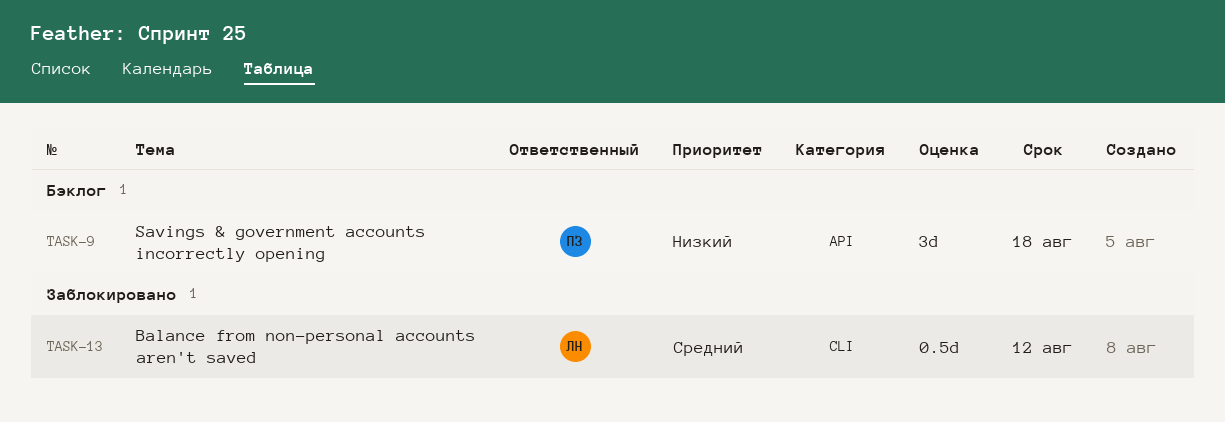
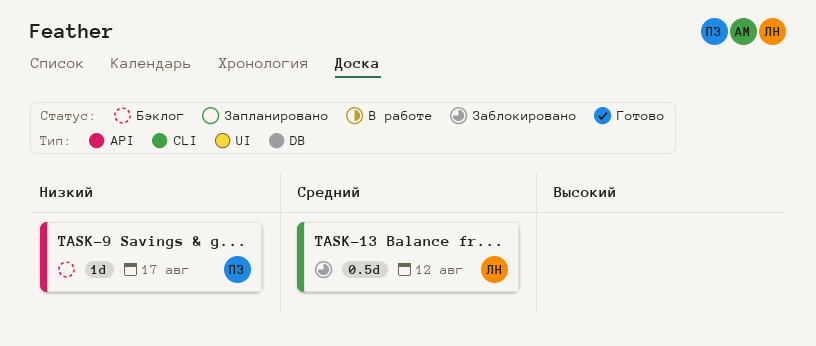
TASK-9, estimate: 3d -> 1d
TASK-9, due: Aug 18 -> Aug 17

